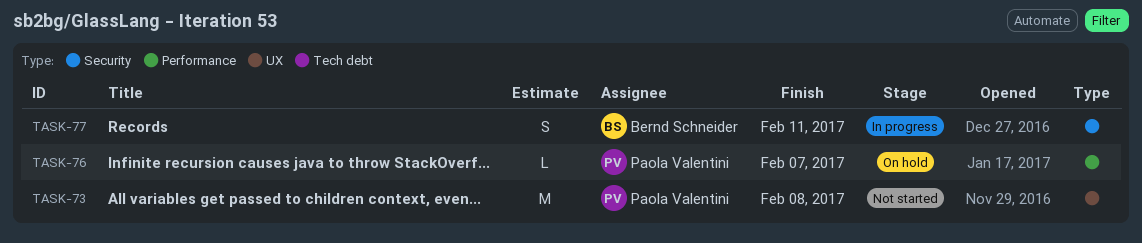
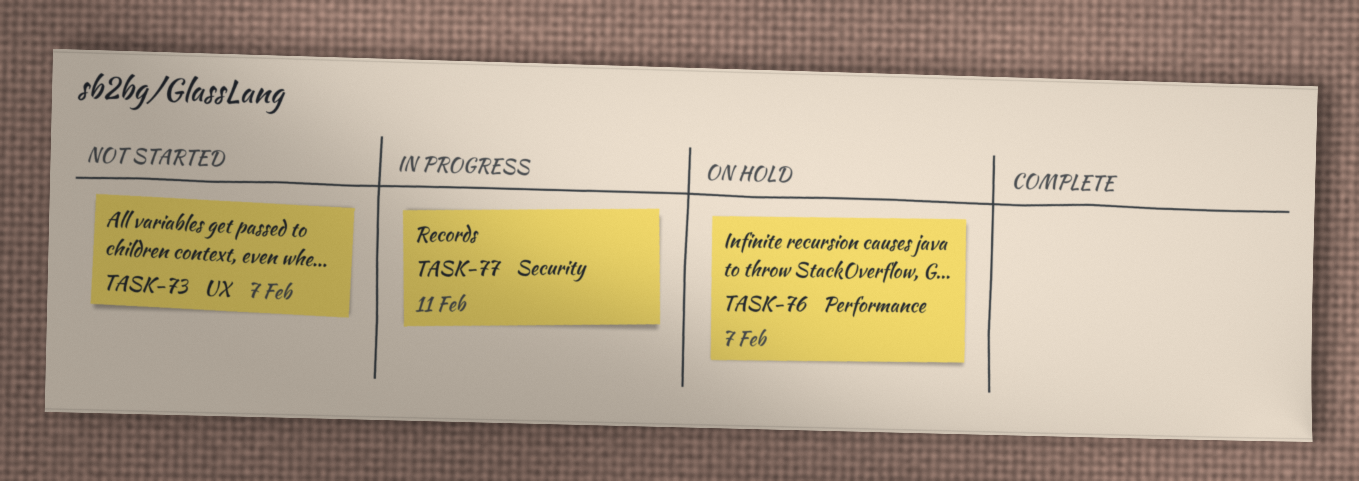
TASK-73, due: Feb 8 -> Feb 7

